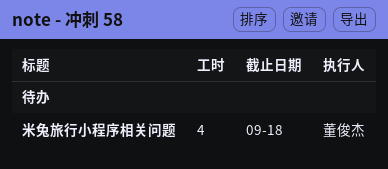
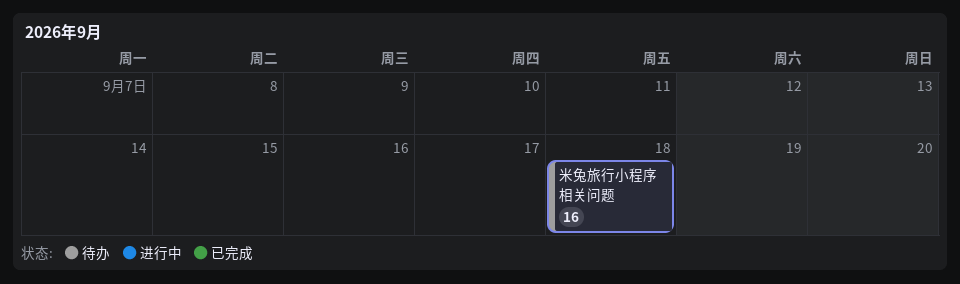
米兔旅行小程序相关问题, estimate: 4 -> 16

